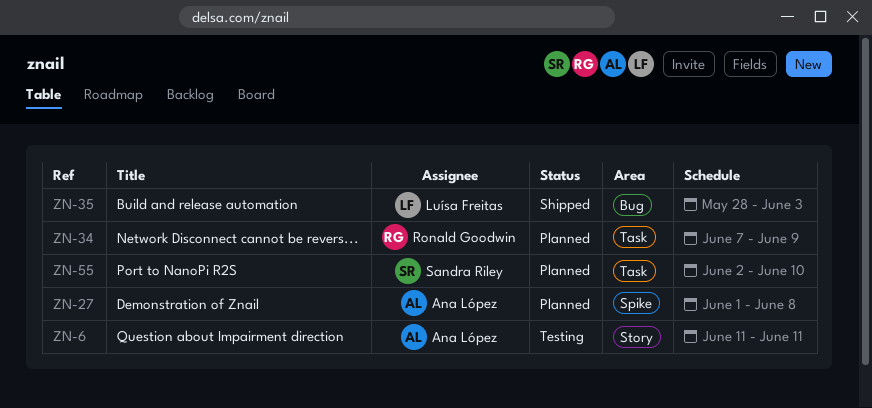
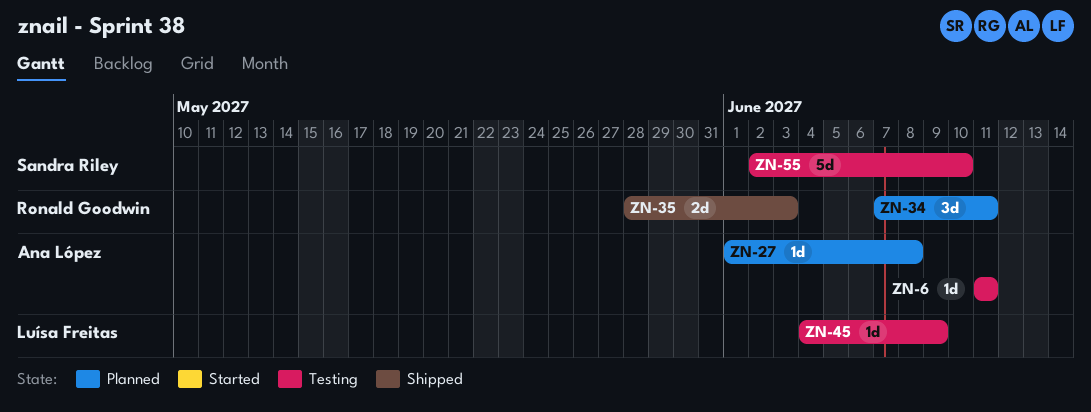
ZN-34, due: Jun 9 -> Jun 11
ZN-35, owner: Luísa Freitas -> Ronald Goodwin
ZN-45: none -> present
ZN-55, status: Planned -> Testing

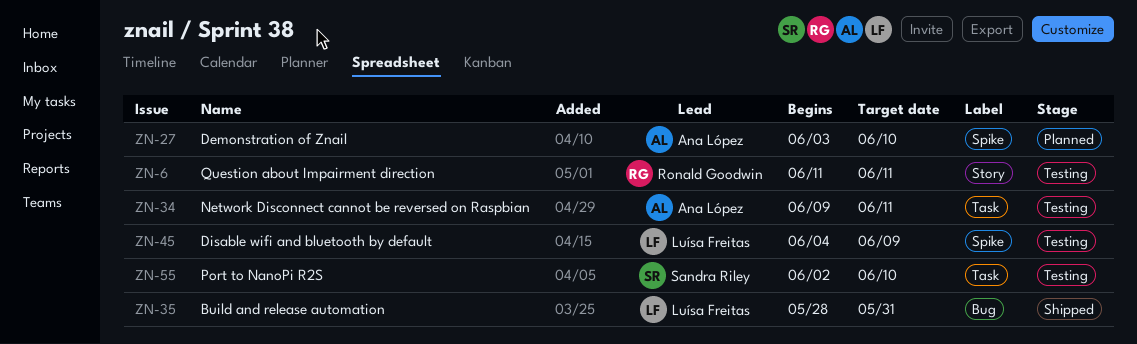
ZN-6, owner: Ana López -> Ronald Goodwin
ZN-27, start: Jun 1 -> Jun 3
ZN-27, due: Jun 8 -> Jun 10
ZN-34, status: Planned -> Testing
ZN-34, owner: Ronald Goodwin -> Ana López
ZN-34, start: Jun 7 -> Jun 9
ZN-35, owner: Ronald Goodwin -> Luísa Freitas
ZN-35, due: Jun 3 -> May 31

